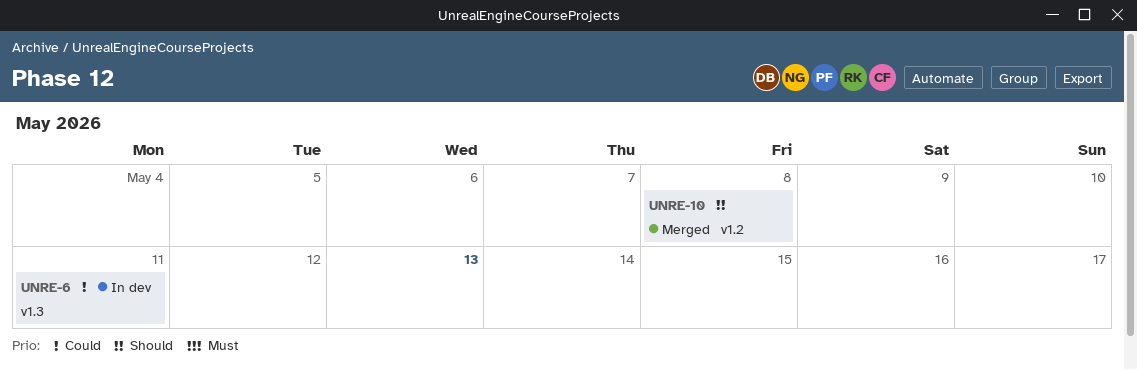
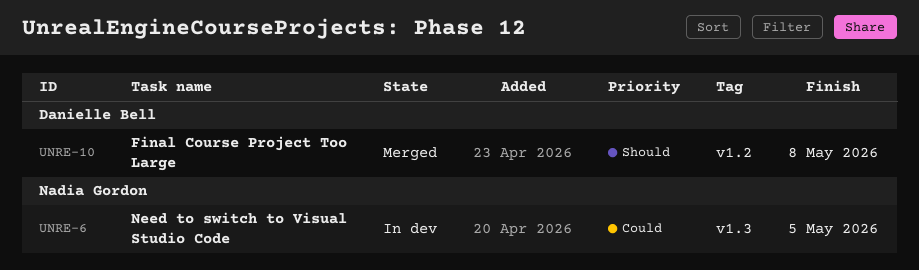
UNRE-6, due: May 11 -> May 5

